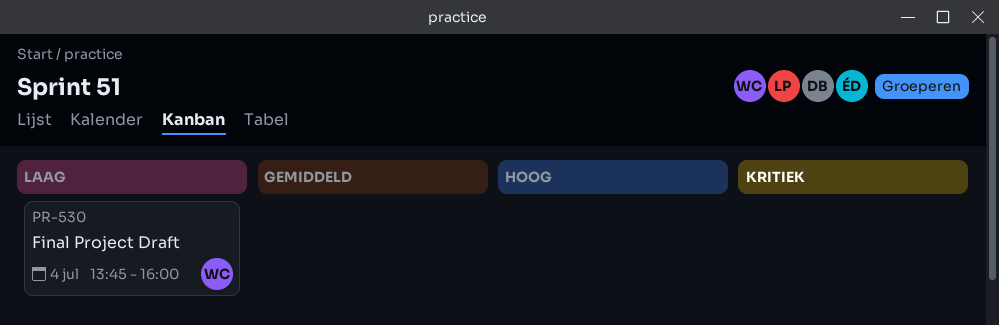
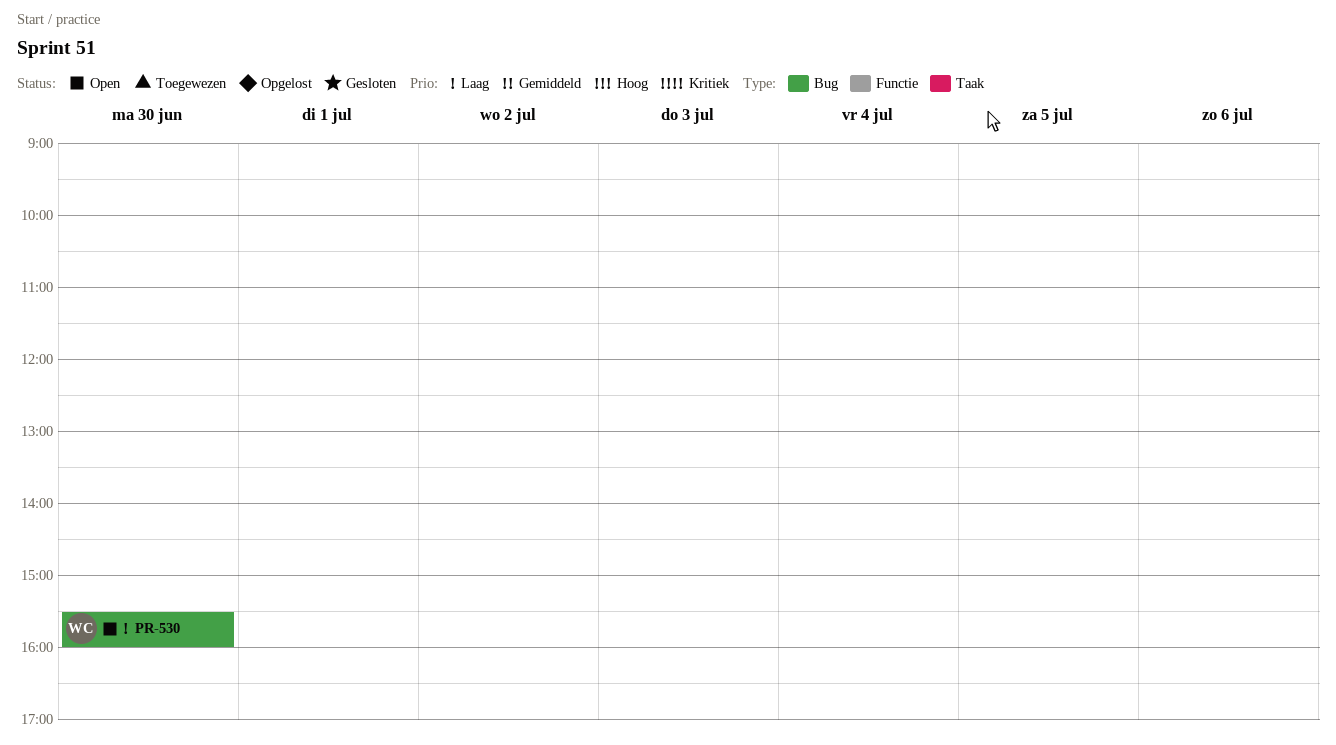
PR-530, day: Jul 4 -> Jun 30
PR-530, begins: 13:45 -> 15:30

